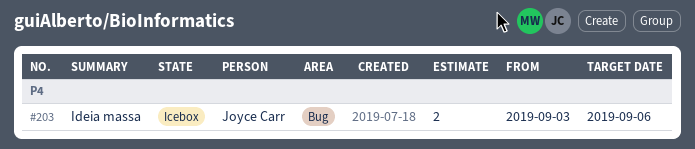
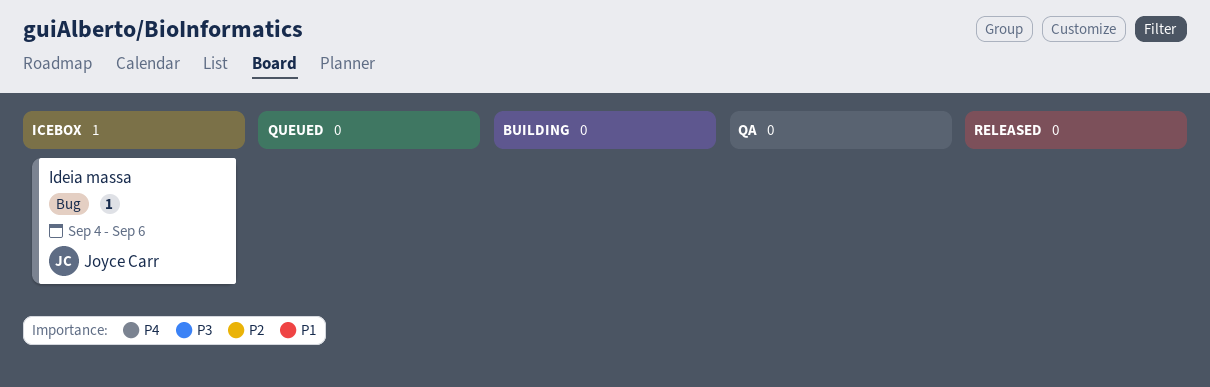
Ideia massa, estimate: 2 -> 1
Ideia massa, start: Sep 3 -> Sep 4

